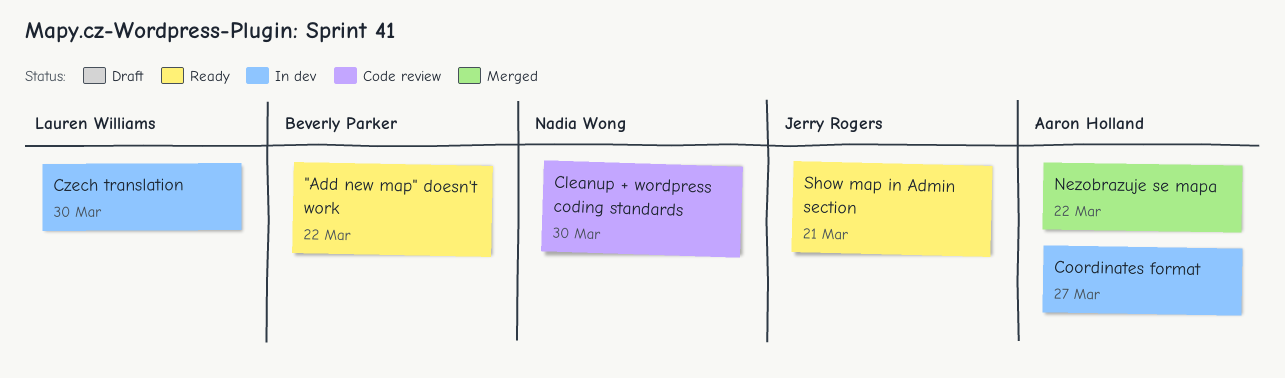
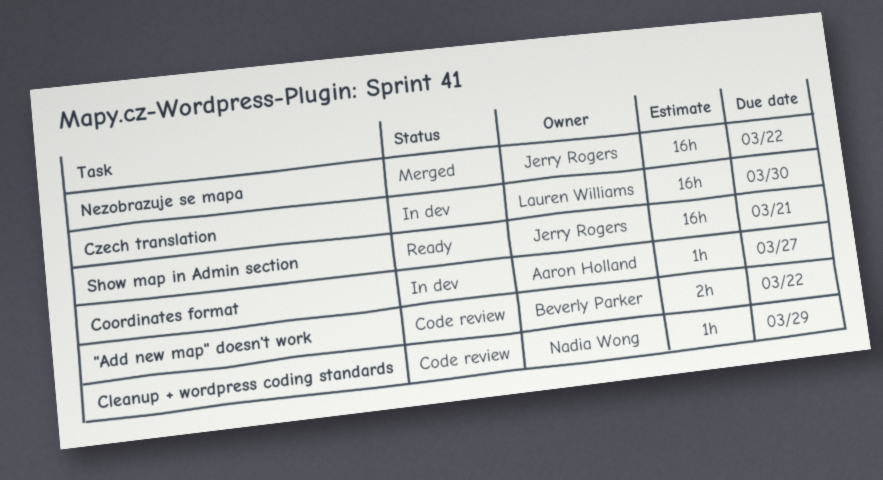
"Add new map" doesn't work, status: Ready -> Code review
Cleanup + wordpress coding standards, due: Mar 30 -> Mar 29
Nezobrazuje se mapa, owner: Aaron Holland -> Jerry Rogers

